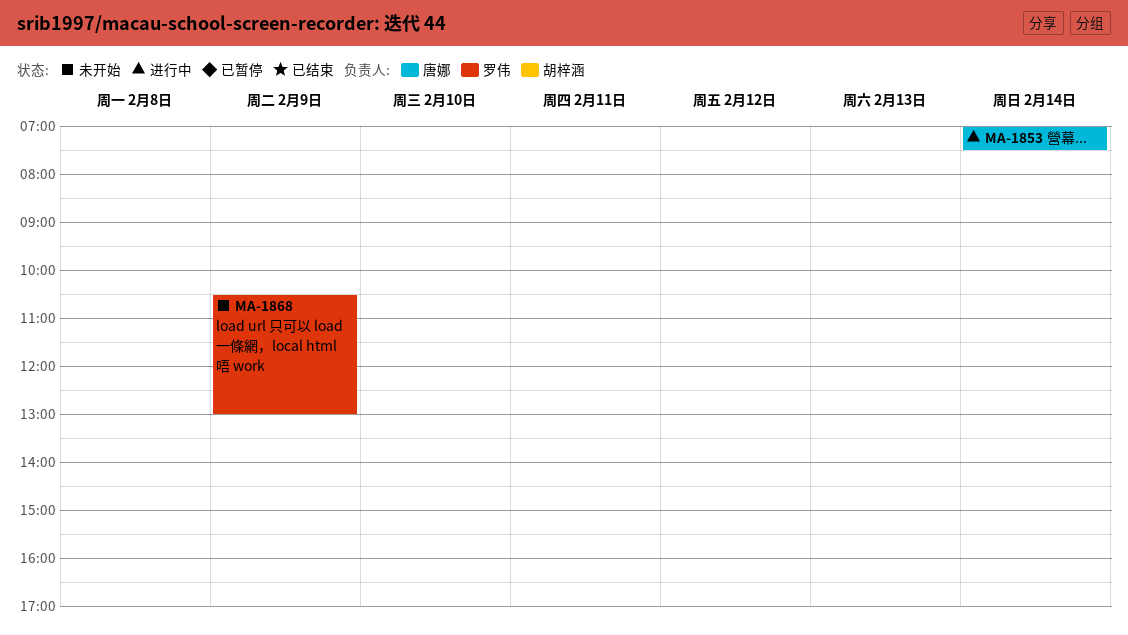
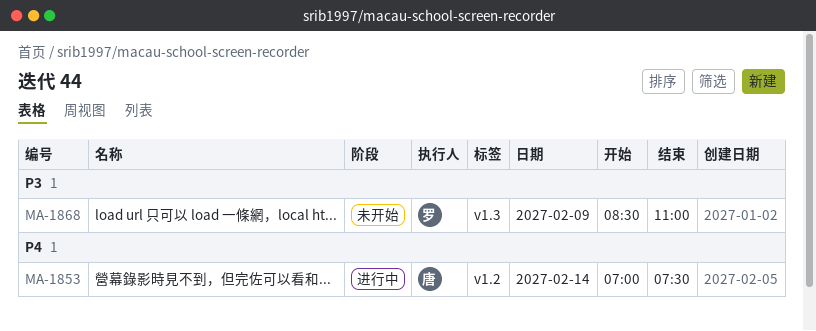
MA-1868, begins: 10:30 -> 08:30
MA-1868, ends: 13:00 -> 11:00

